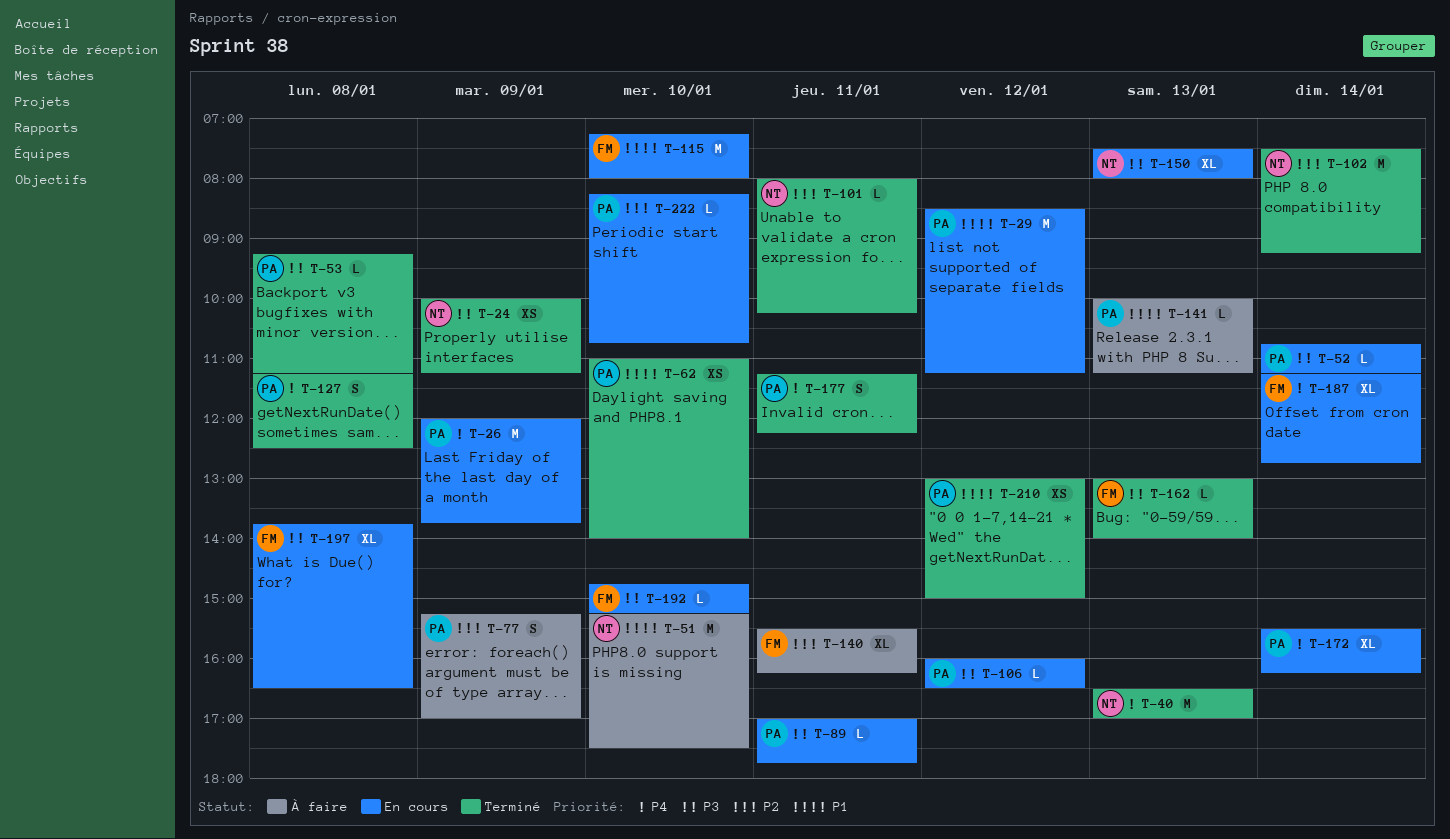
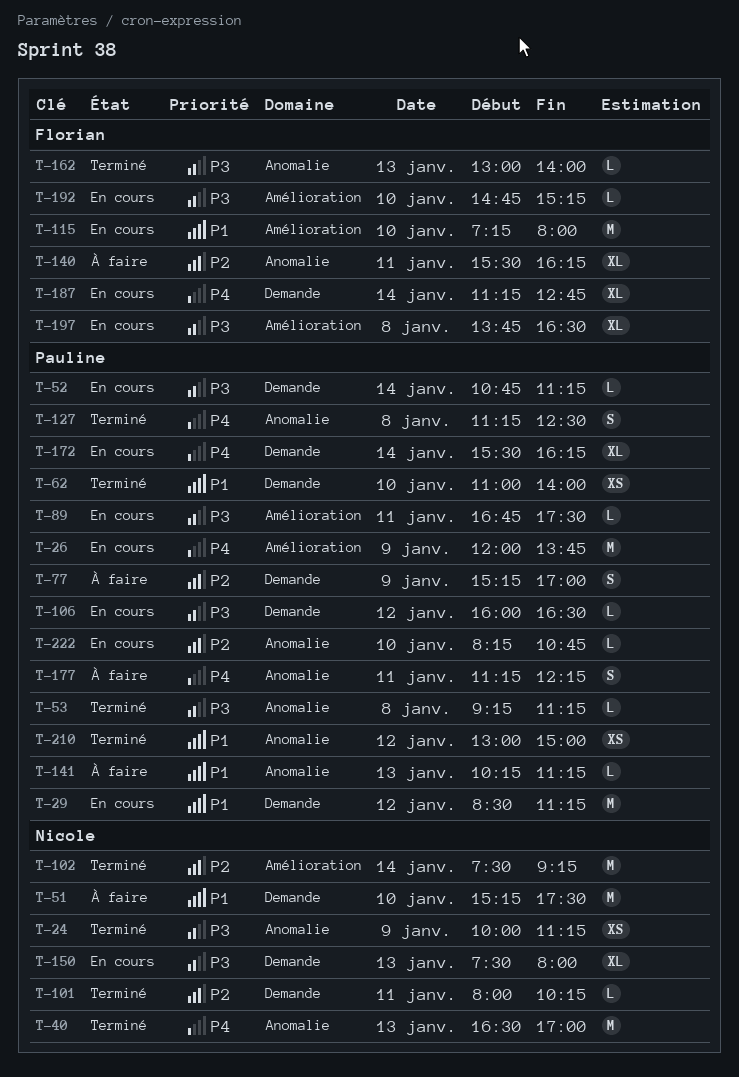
T-89, begins: 17:00 -> 16:45
T-89, ends: 17:45 -> 17:30
T-141, begins: 10:00 -> 10:15
T-177, status: Terminé -> À faire

